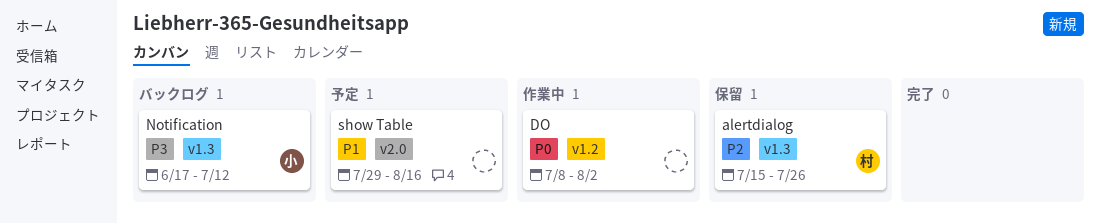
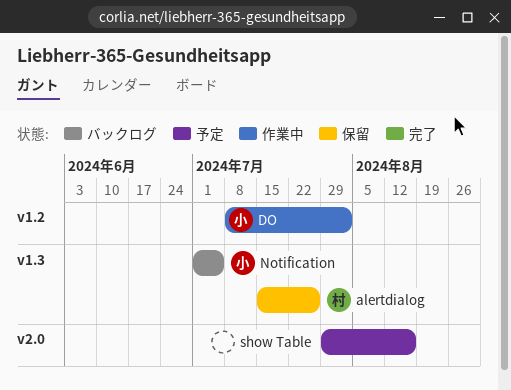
DO, owner: none -> 小
Notification, start: Jun 17 -> Jul 1
Notification, due: Jul 12 -> Jul 5

